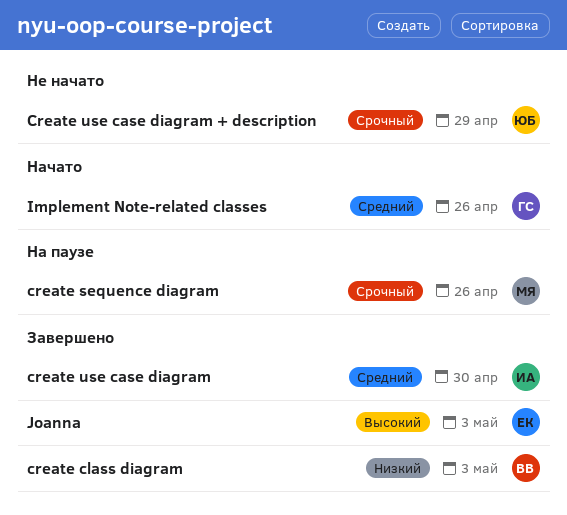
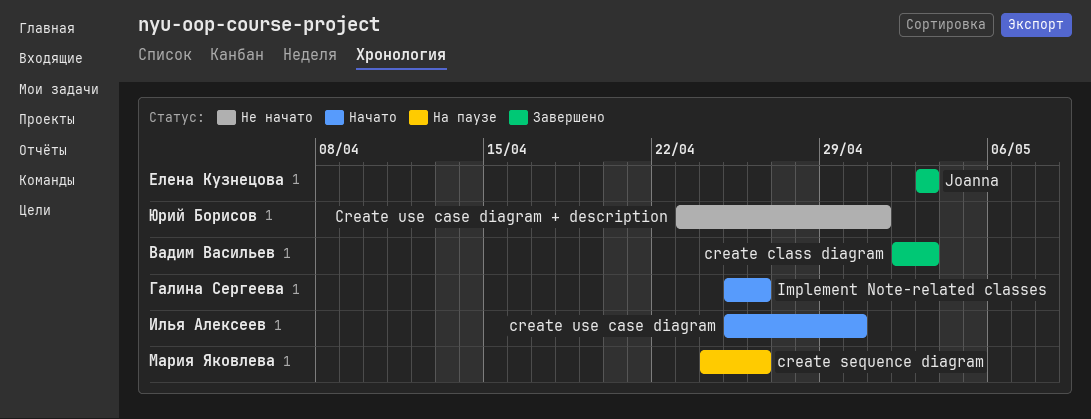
create use case diagram, status: Завершено -> Начато
Create use case diagram + description, due: Apr 29 -> May 1

